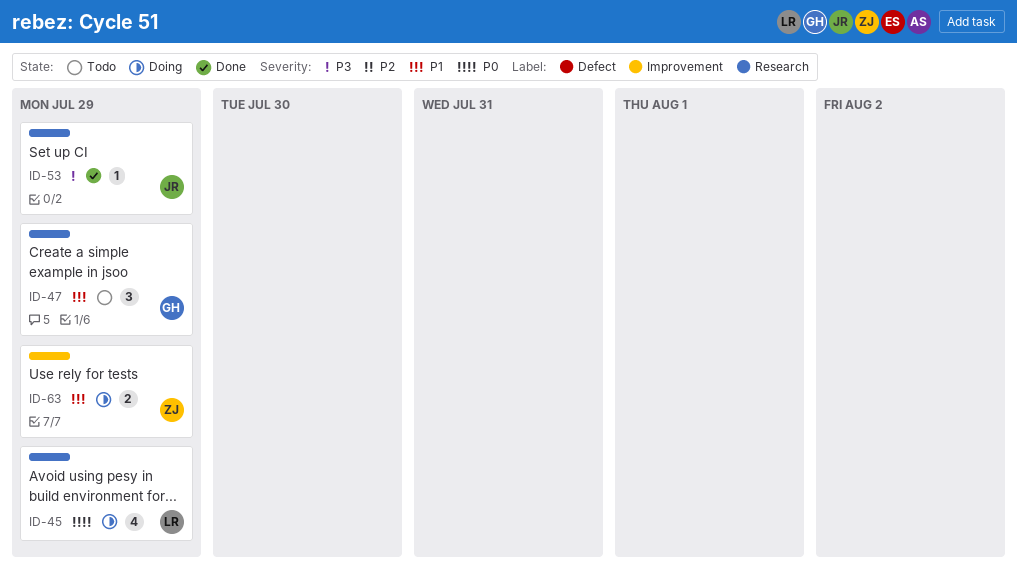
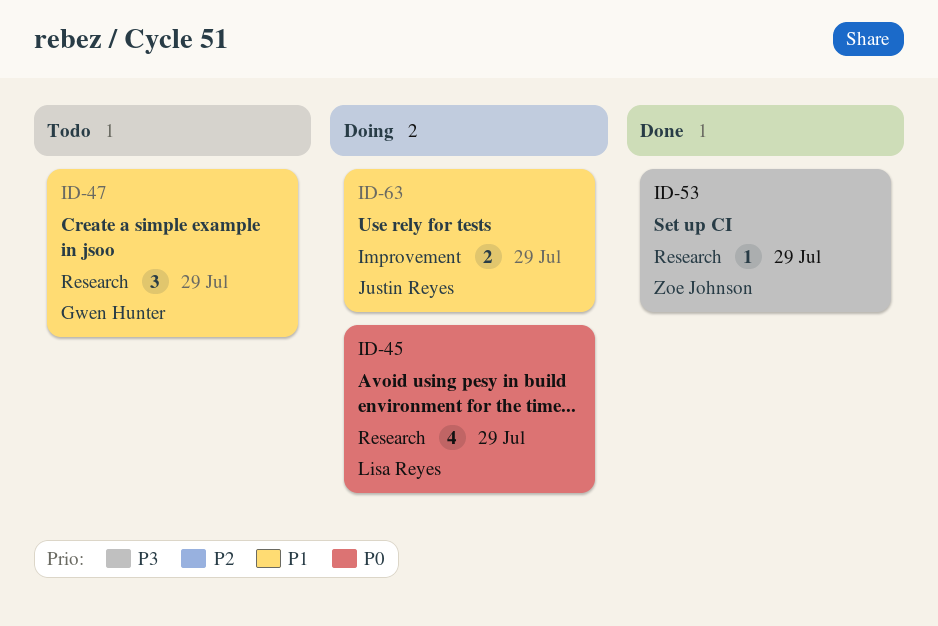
ID-53, owner: Justin Reyes -> Zoe Johnson
ID-63, owner: Zoe Johnson -> Justin Reyes

